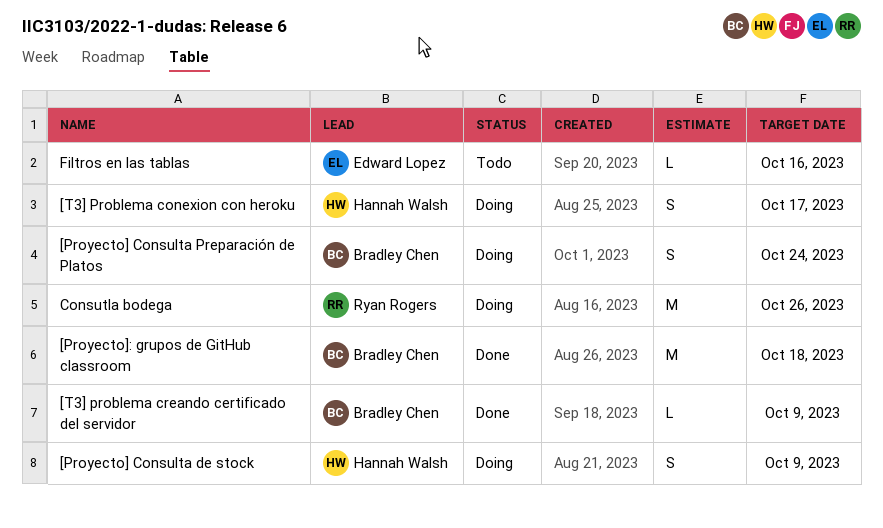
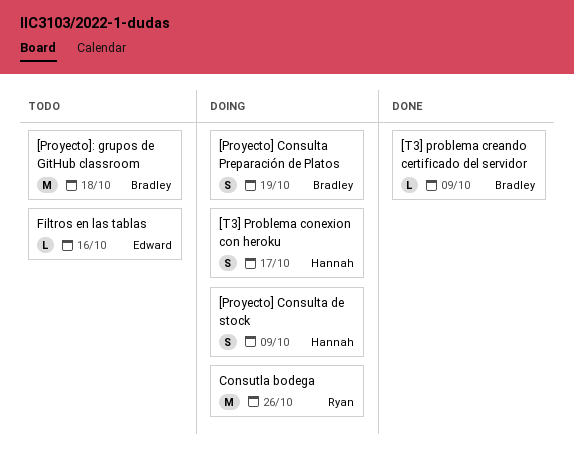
[Proyecto] Consulta Preparación de Platos, due: Oct 24 -> Oct 19
[Proyecto]: grupos de GitHub classroom, status: Done -> Todo

